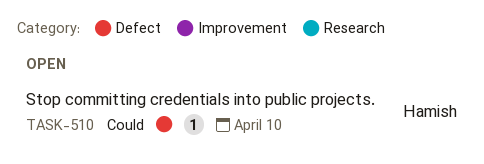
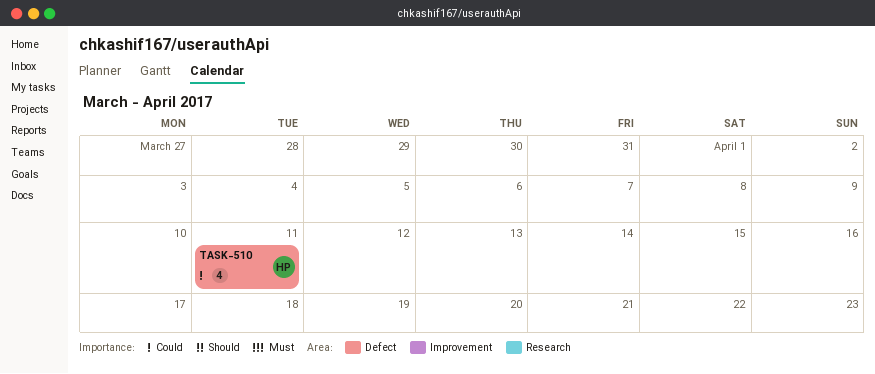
TASK-510, estimate: 1 -> 4
TASK-510, due: Apr 10 -> Apr 11

